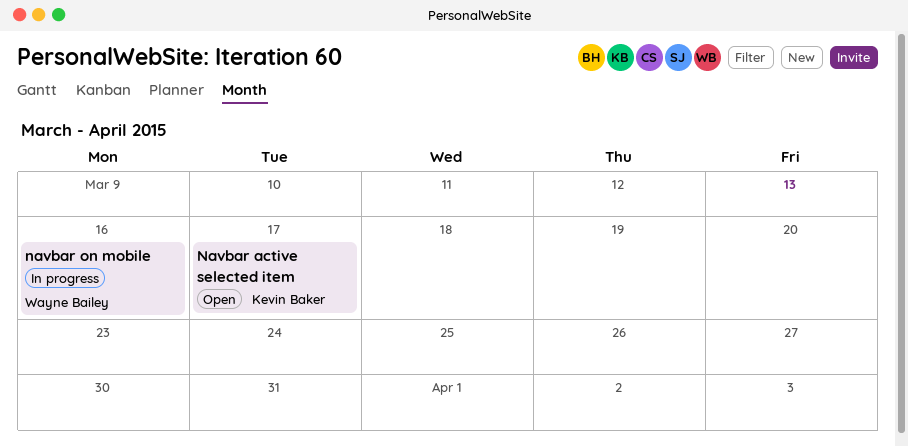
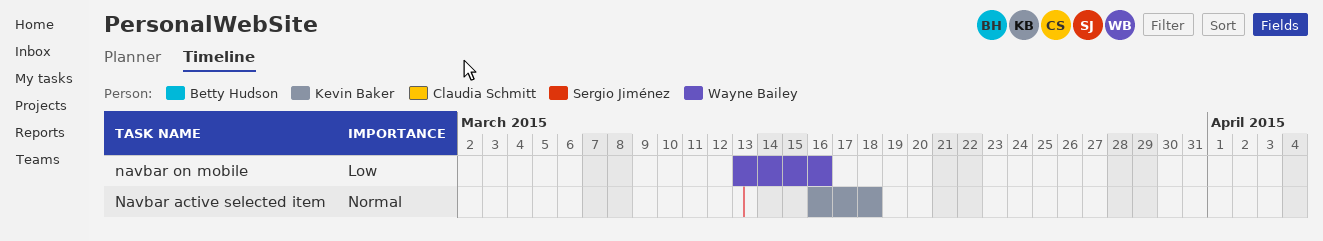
Navbar active selected item, due: Mar 17 -> Mar 18

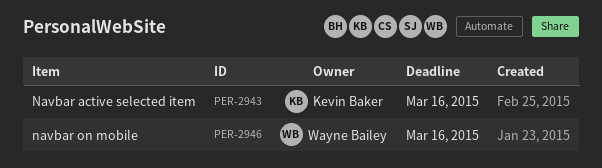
Navbar active selected item, due: Mar 18 -> Mar 16

